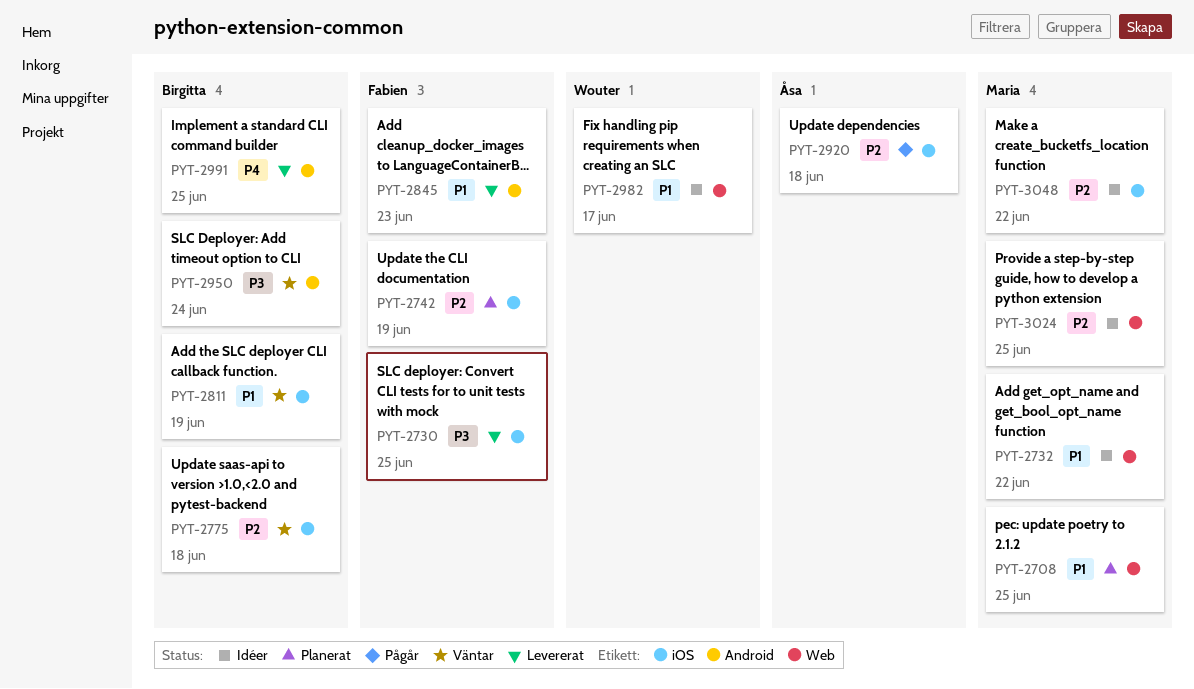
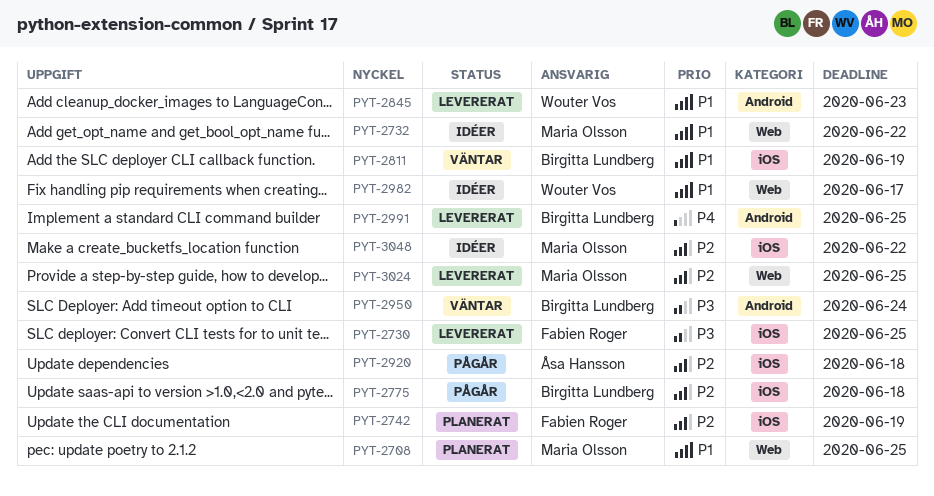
PYT-2775, status: Väntar -> Pågår
PYT-2845, owner: Fabien Roger -> Wouter Vos
PYT-3024, status: Idéer -> Levererat

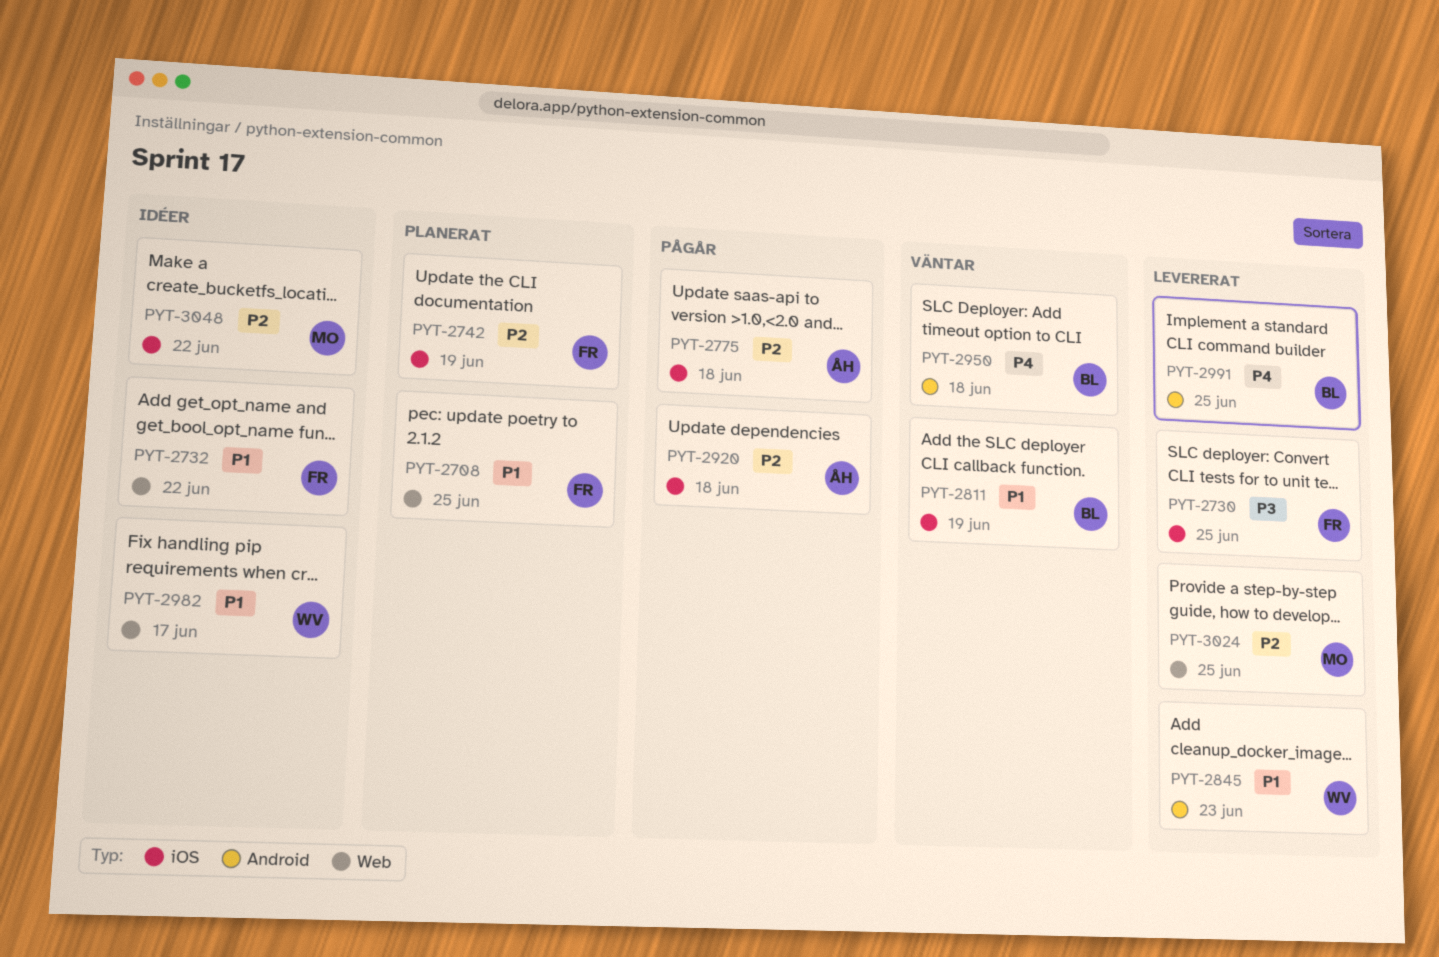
PYT-2708, owner: Maria Olsson -> Fabien Roger
PYT-2732, owner: Maria Olsson -> Fabien Roger
PYT-2775, owner: Birgitta Lundberg -> Åsa Hansson
PYT-2950, priority: P3 -> P4
PYT-2950, due: Jun 24 -> Jun 18

